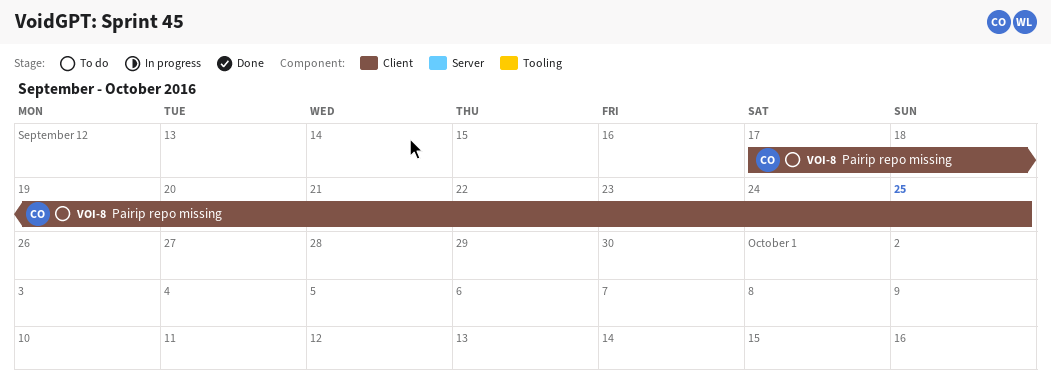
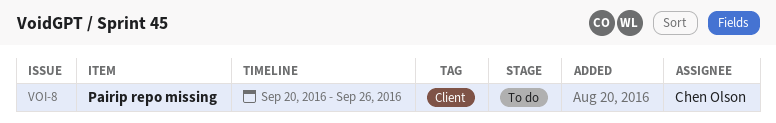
VOI-8, start: Sep 17 -> Sep 20
VOI-8, due: Sep 25 -> Sep 26

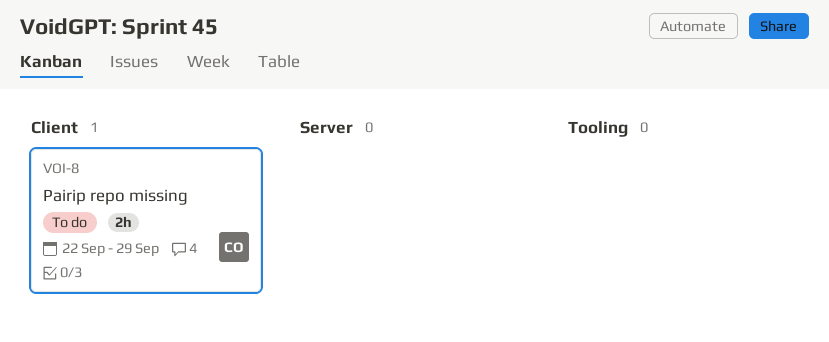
VOI-8, start: Sep 20 -> Sep 22
VOI-8, due: Sep 26 -> Sep 29

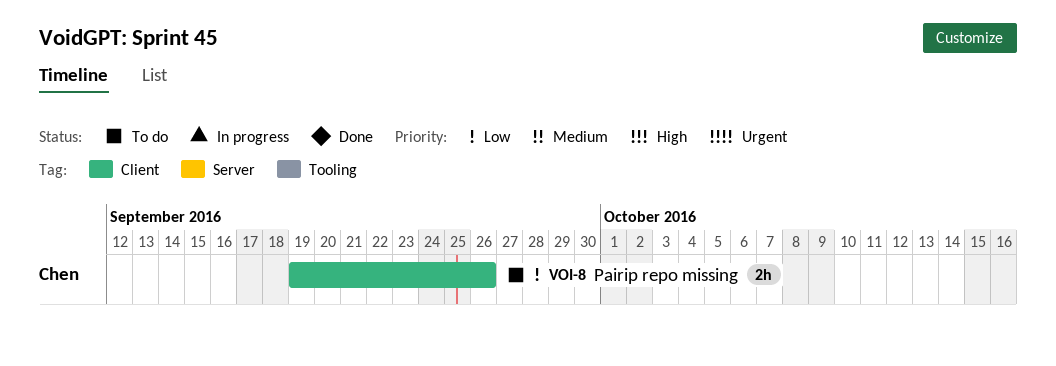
VOI-8, start: Sep 22 -> Sep 19
VOI-8, due: Sep 29 -> Sep 26

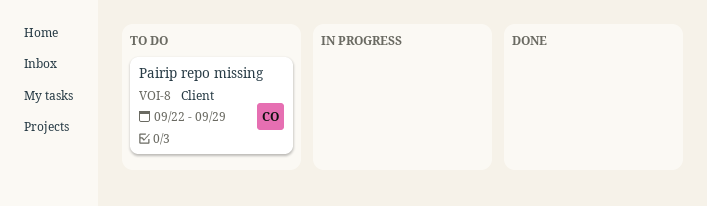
VOI-8, start: Sep 19 -> Sep 22
VOI-8, due: Sep 26 -> Sep 29

